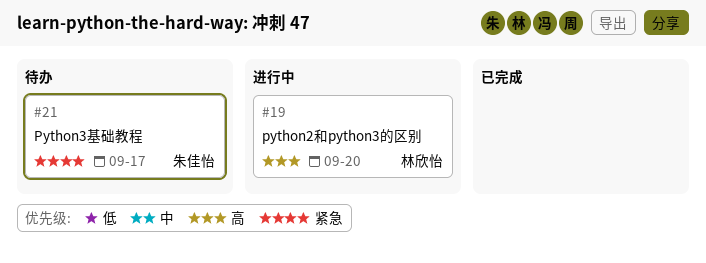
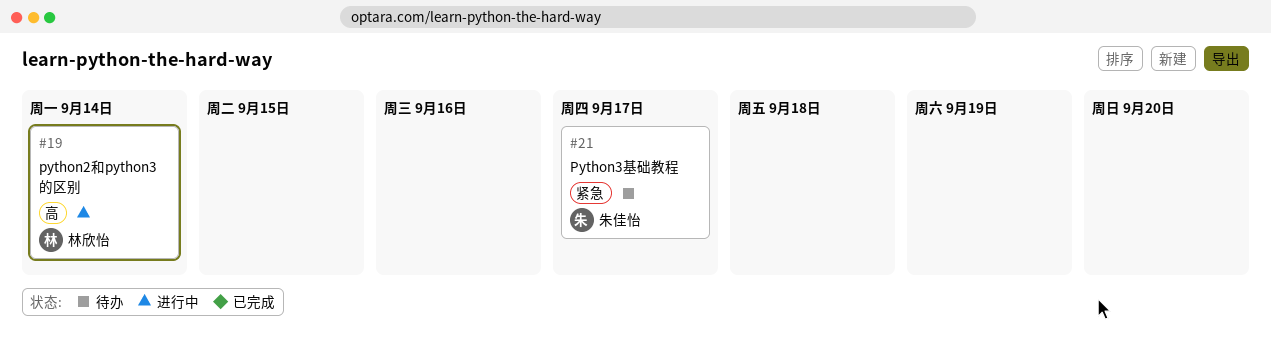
#19, due: Sep 20 -> Sep 14

